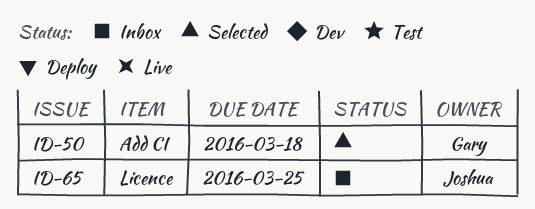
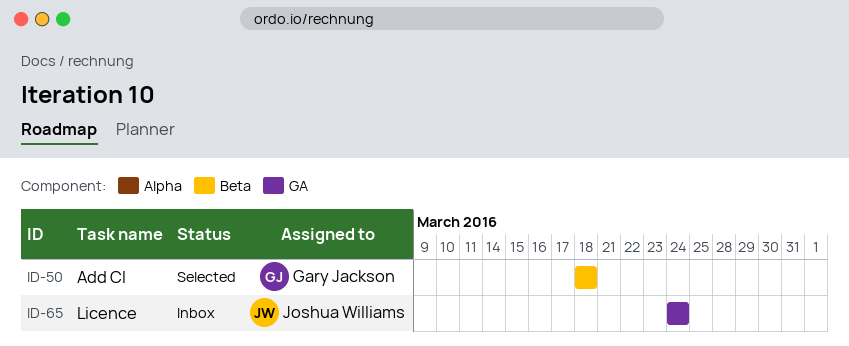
ID-65, due: Mar 25 -> Mar 24

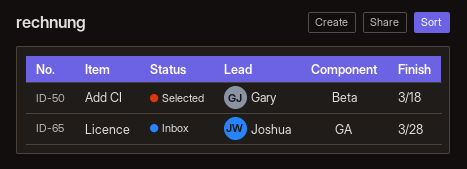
ID-65, due: Mar 24 -> Mar 28

